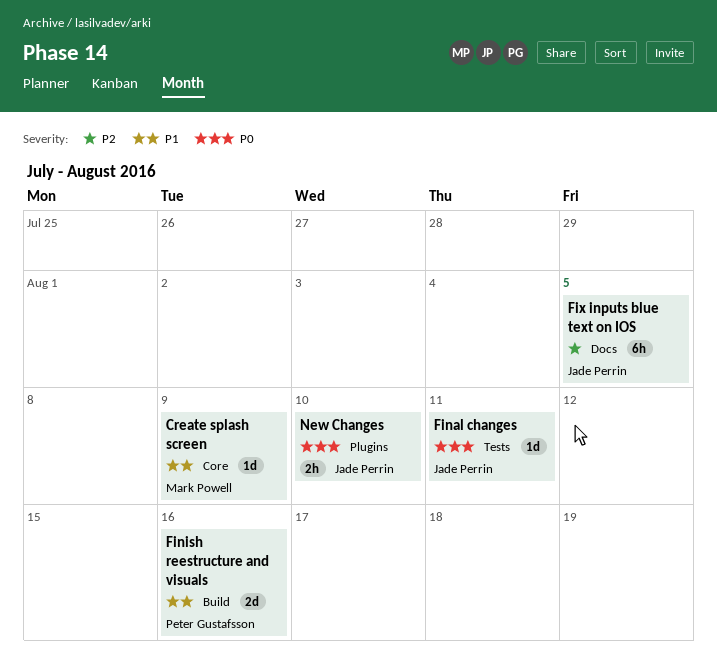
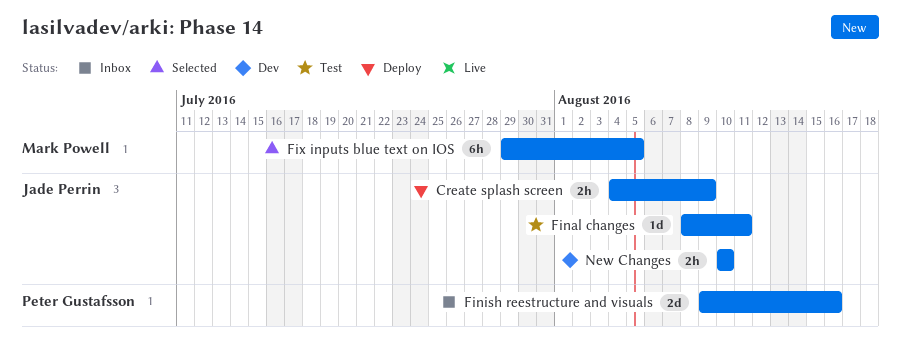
Create splash screen, owner: Mark Powell -> Jade Perrin
Create splash screen, estimate: 1d -> 2h
Fix inputs blue text on IOS, owner: Jade Perrin -> Mark Powell

